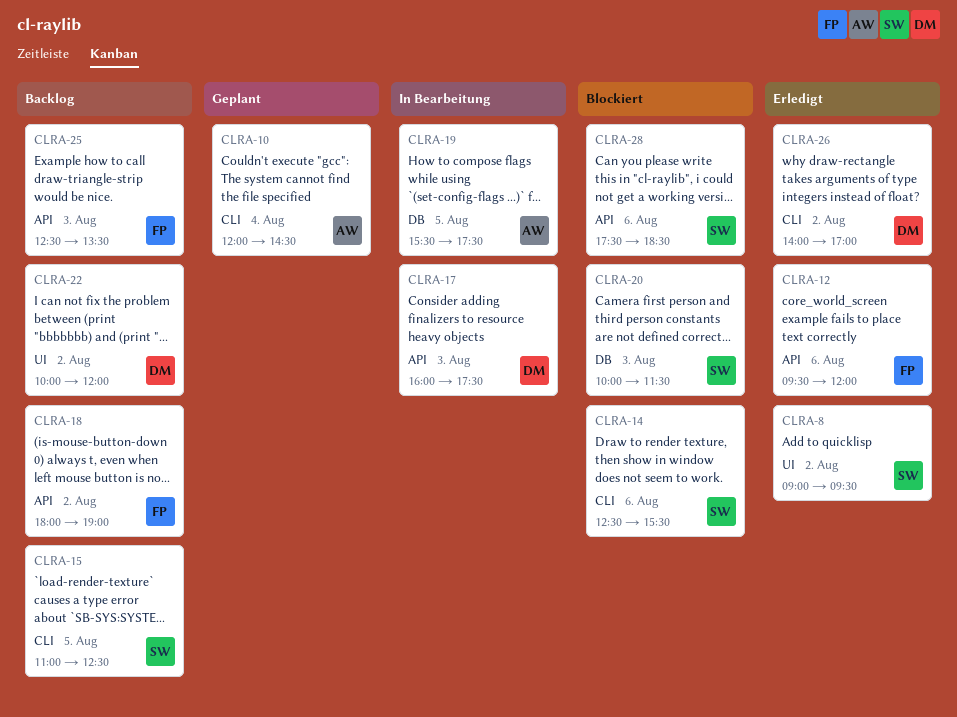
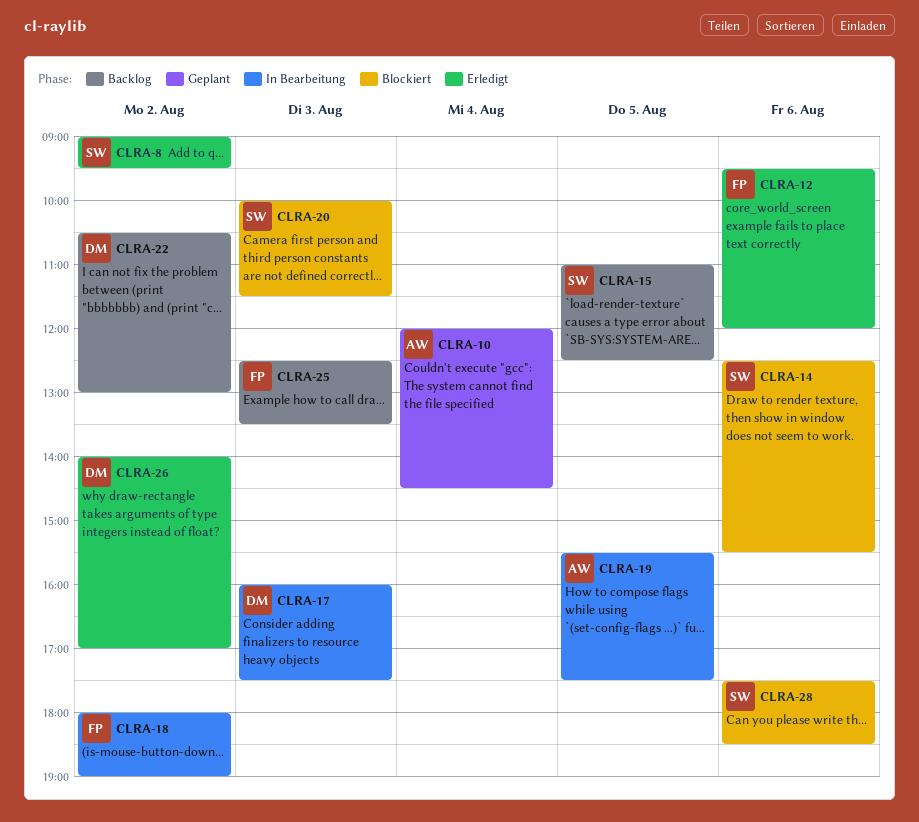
CLRA-18, status: Backlog -> In Bearbeitung
CLRA-22, begins: 10:00 -> 10:30
CLRA-22, ends: 12:00 -> 13:00

